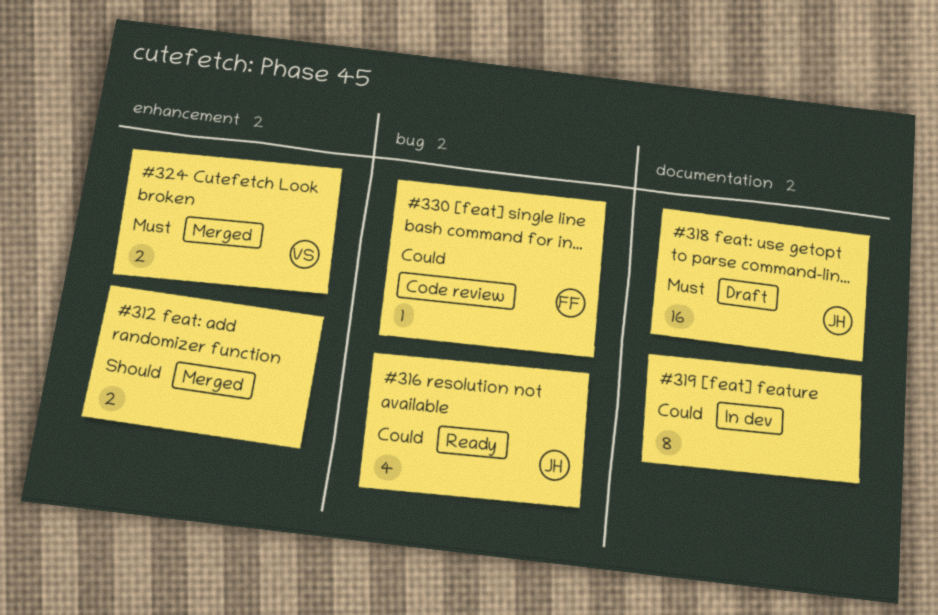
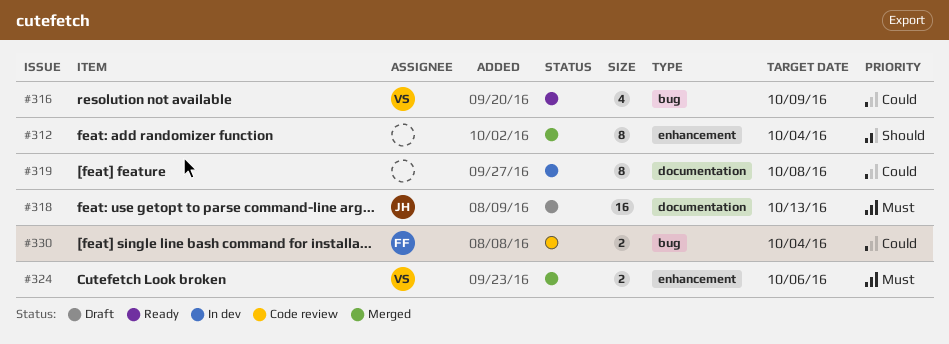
#312, estimate: 2 -> 8
#316, owner: JH -> VS
#330, estimate: 1 -> 2

